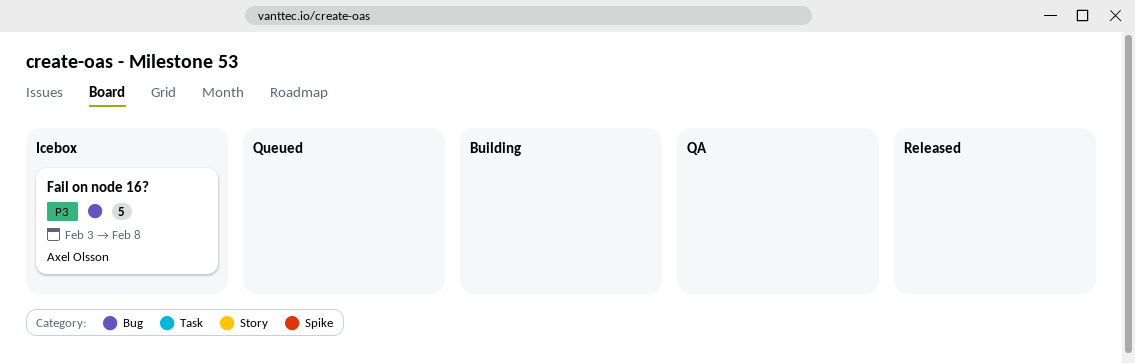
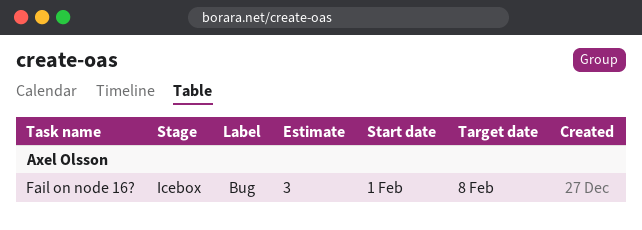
Fail on node 16?, estimate: 5 -> 3
Fail on node 16?, start: Feb 3 -> Feb 1

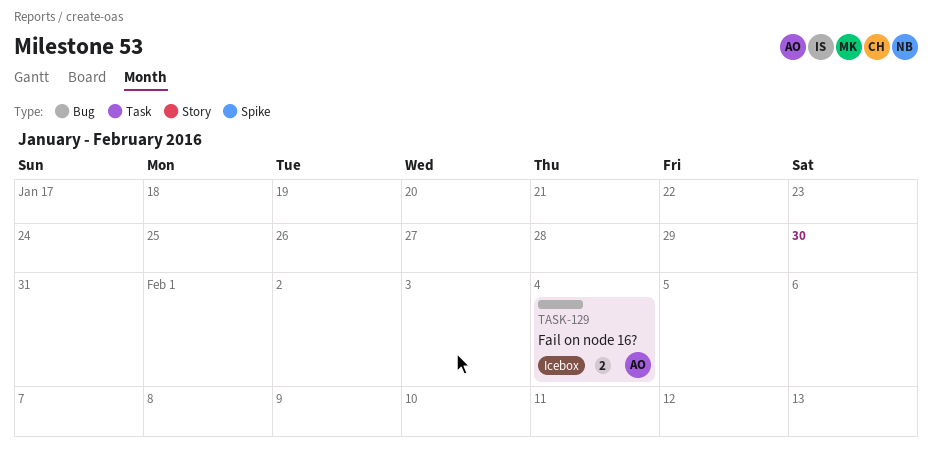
Fail on node 16?, estimate: 3 -> 2
Fail on node 16?, due: Feb 8 -> Feb 4

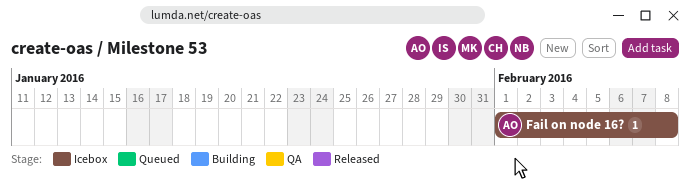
Fail on node 16?, estimate: 2 -> 1
Fail on node 16?, due: Feb 4 -> Feb 8

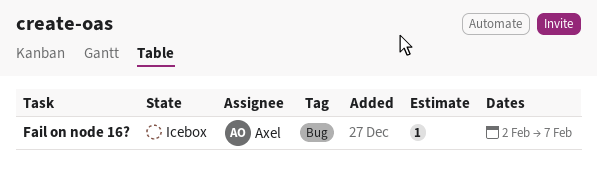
Fail on node 16?, start: Feb 1 -> Feb 2
Fail on node 16?, due: Feb 8 -> Feb 7

